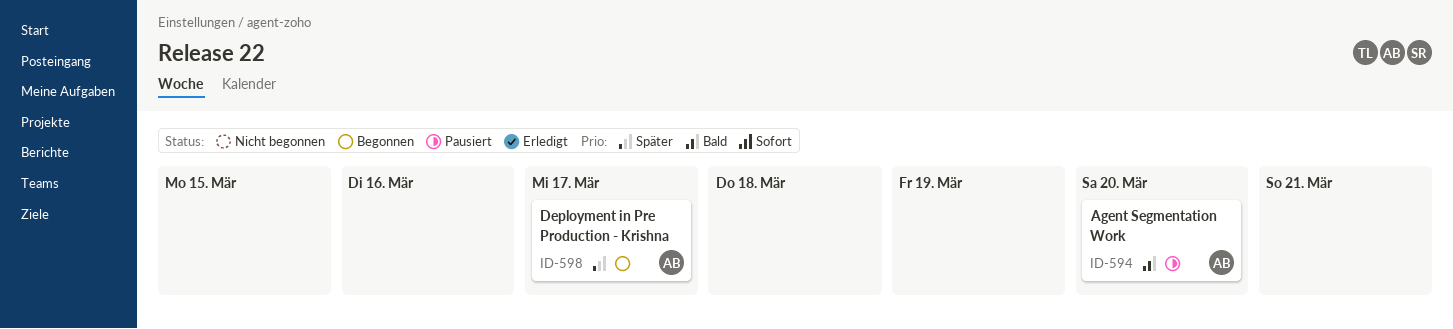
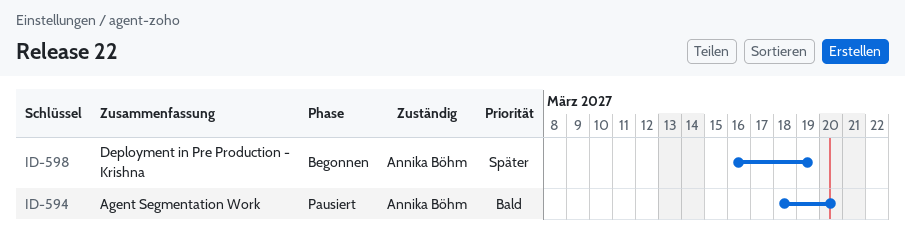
ID-598, due: Mar 17 -> Mar 19

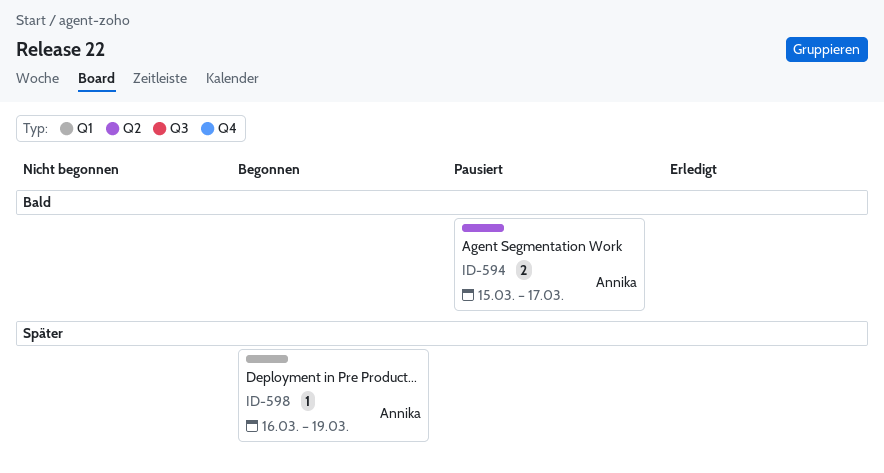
ID-594, start: Mar 18 -> Mar 15
ID-594, due: Mar 20 -> Mar 17

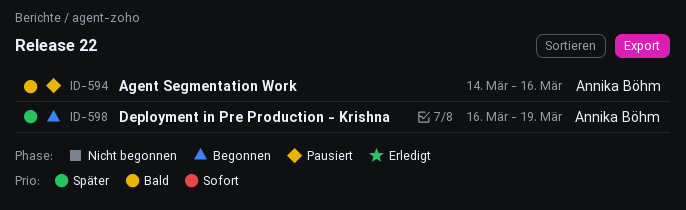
ID-594, start: Mar 15 -> Mar 14
ID-594, due: Mar 17 -> Mar 16

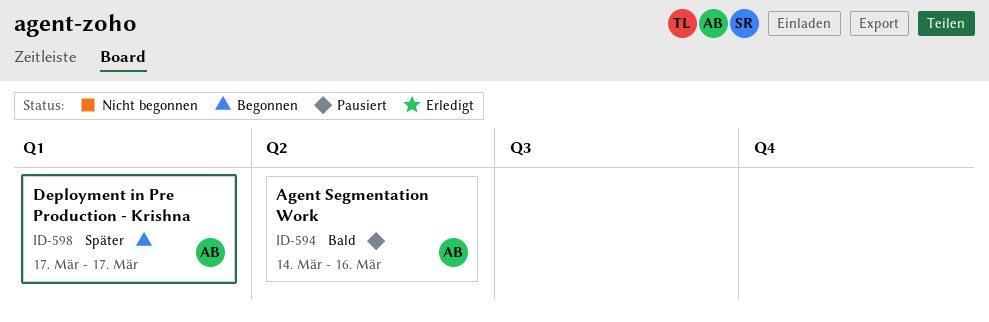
ID-598, start: Mar 16 -> Mar 17
ID-598, due: Mar 19 -> Mar 17

